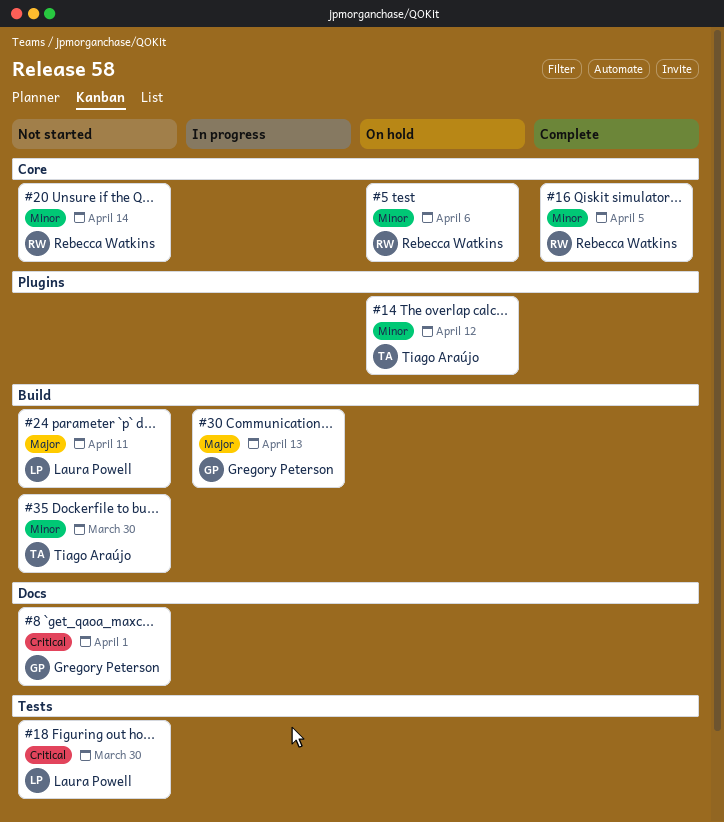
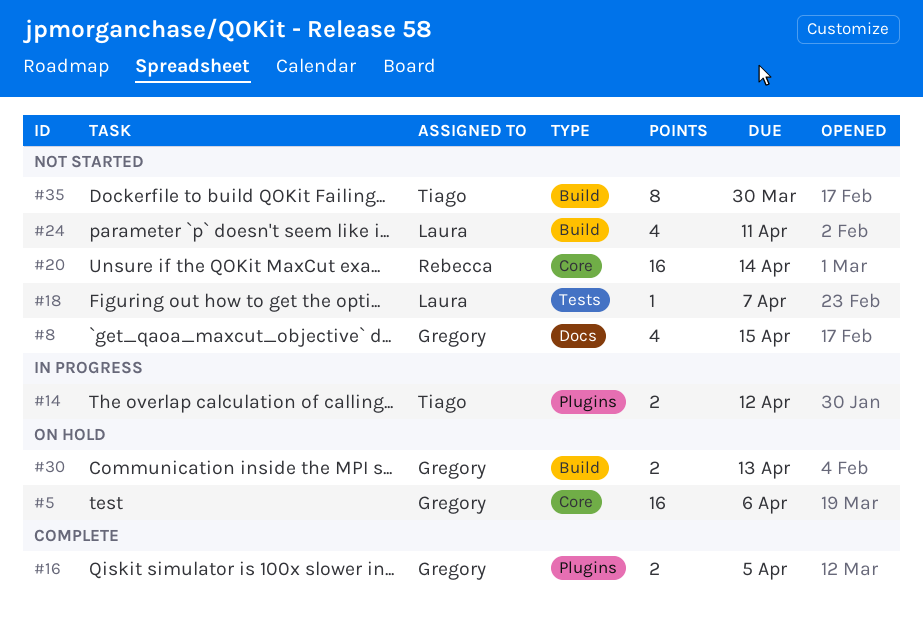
#5, owner: Rebecca Watkins -> Gregory Peterson
#8, due: Apr 1 -> Apr 15
#14, status: On hold -> In progress
#16, owner: Rebecca Watkins -> Gregory Peterson
#16, label: Core -> Plugins
#18, due: Mar 30 -> Apr 7
#30, status: In progress -> On hold

